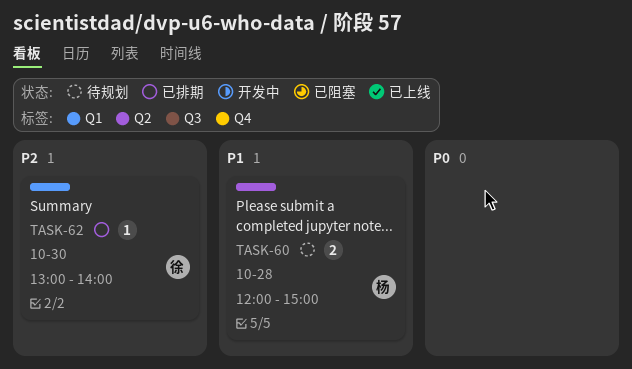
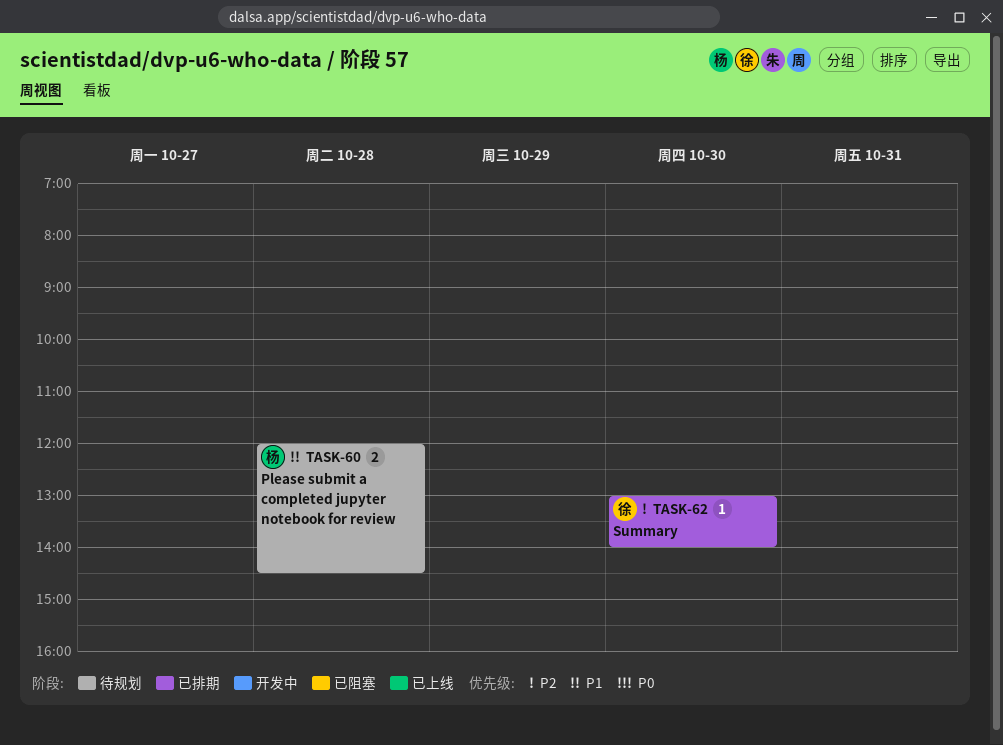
TASK-60, ends: 15:00 -> 14:30

